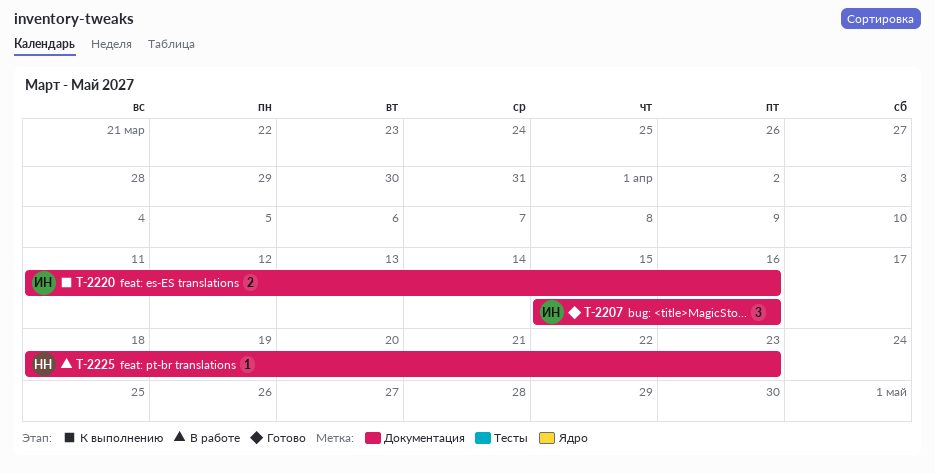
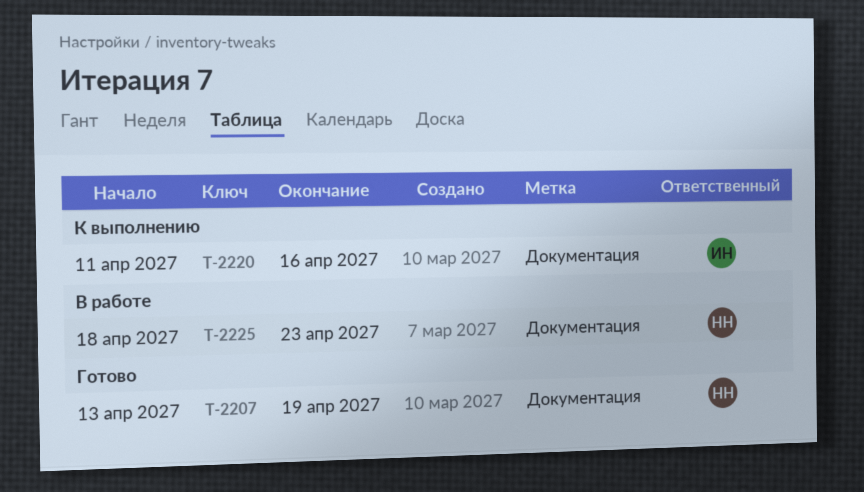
T-2207, owner: ИН -> НН
T-2207, start: Apr 15 -> Apr 13
T-2207, due: Apr 16 -> Apr 19

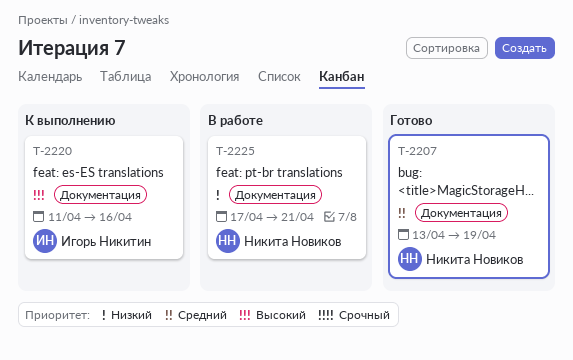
T-2225, start: Apr 18 -> Apr 17
T-2225, due: Apr 23 -> Apr 21

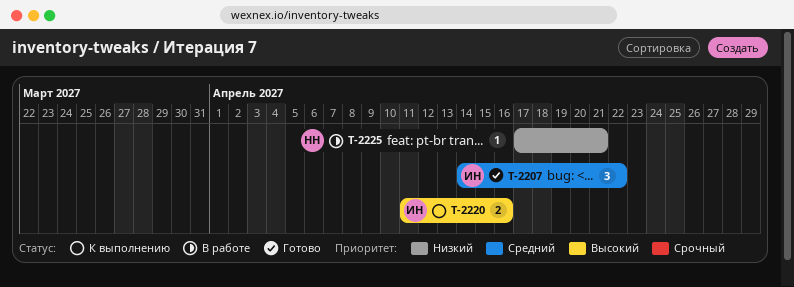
T-2207, owner: Никита Новиков -> Игорь Никитин
T-2207, start: Apr 13 -> Apr 14
T-2207, due: Apr 19 -> Apr 22

